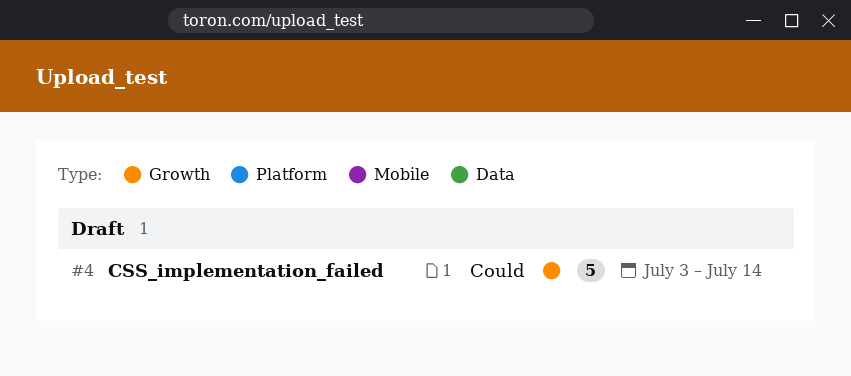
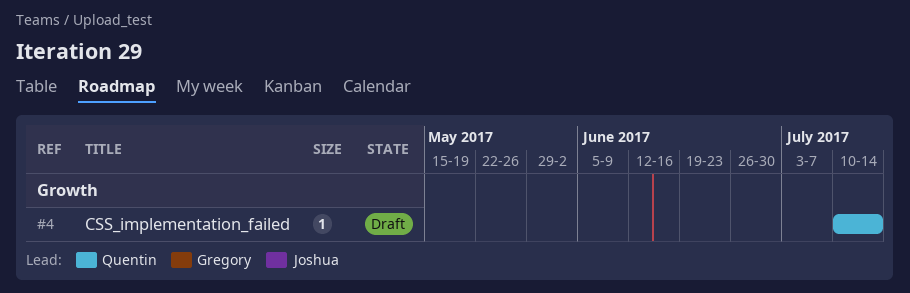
#4, estimate: 5 -> 1
#4, start: Jul 3 -> Jul 10

